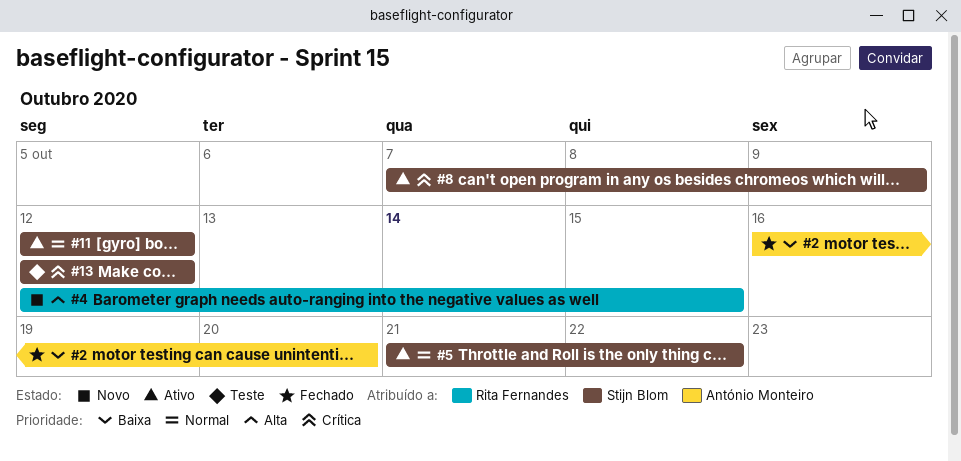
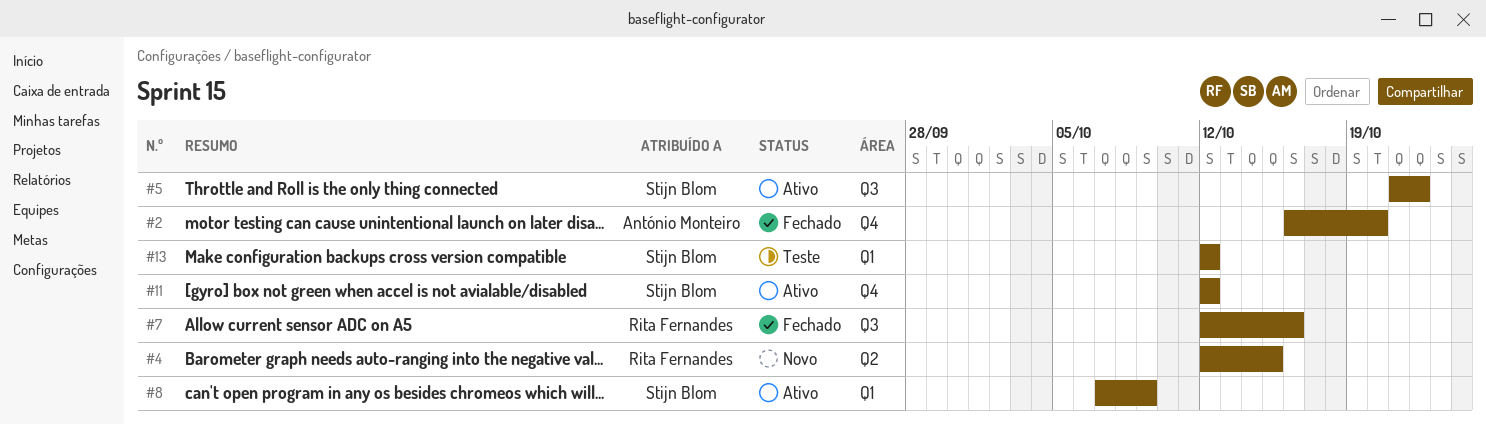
#7: none -> present

